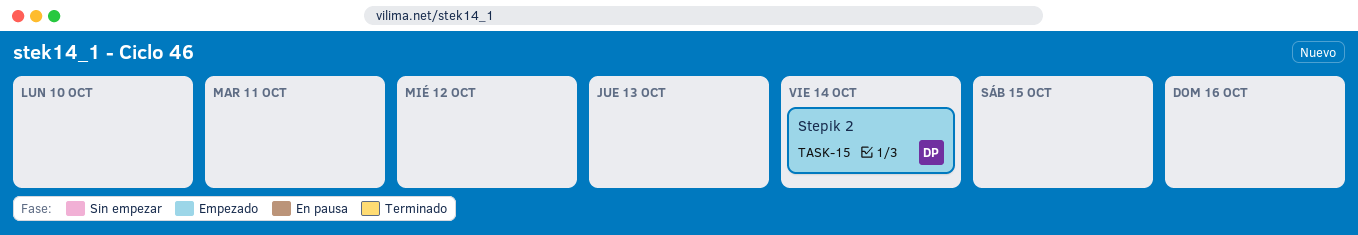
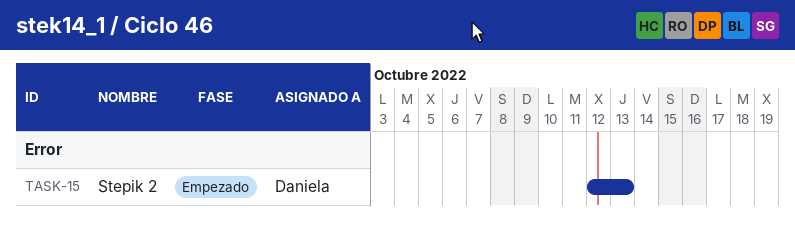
TASK-15, due: Oct 14 -> Oct 13

